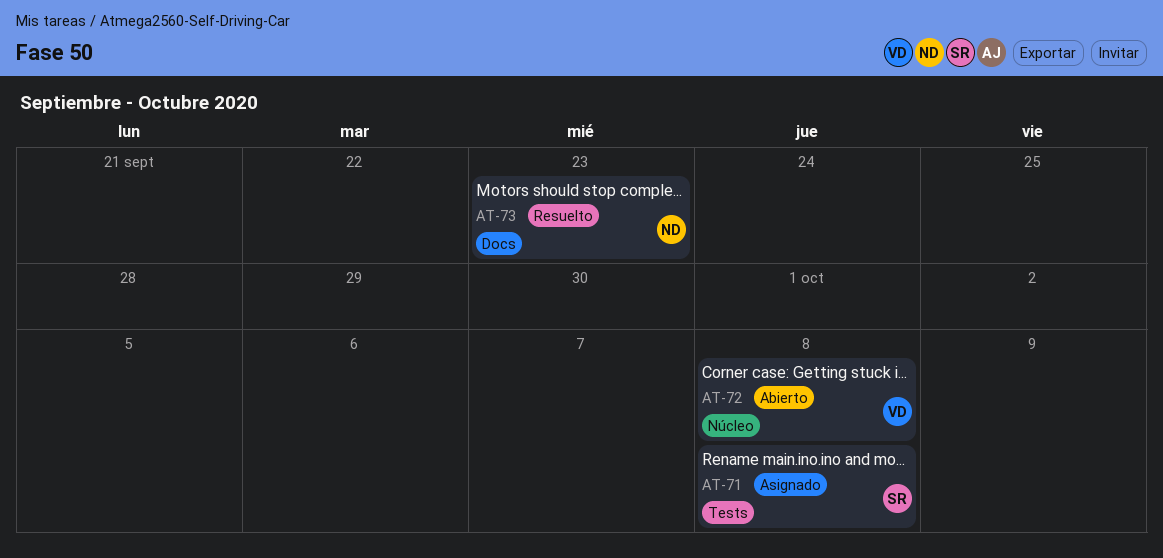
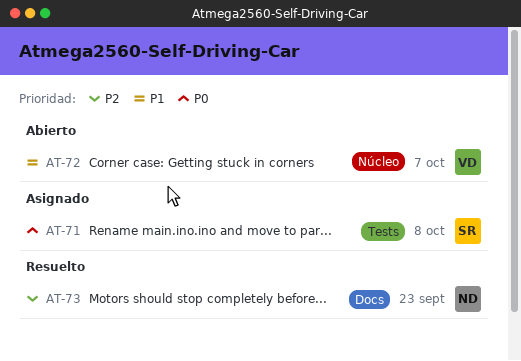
AT-72, due: Oct 8 -> Oct 7

